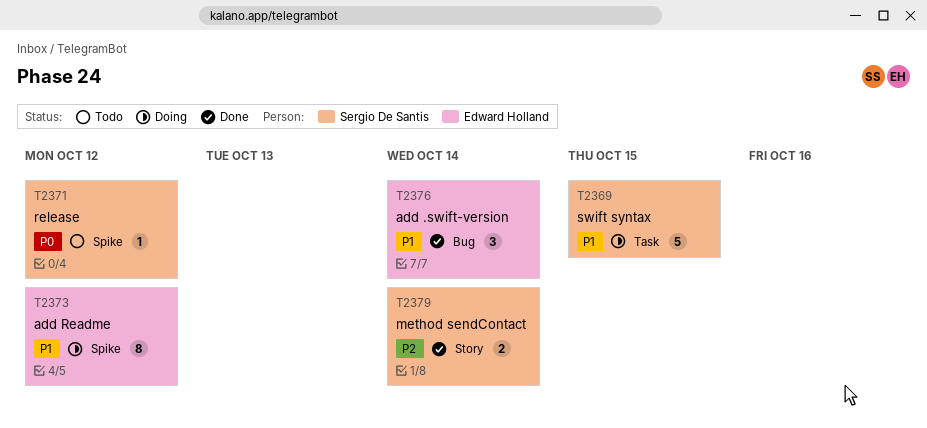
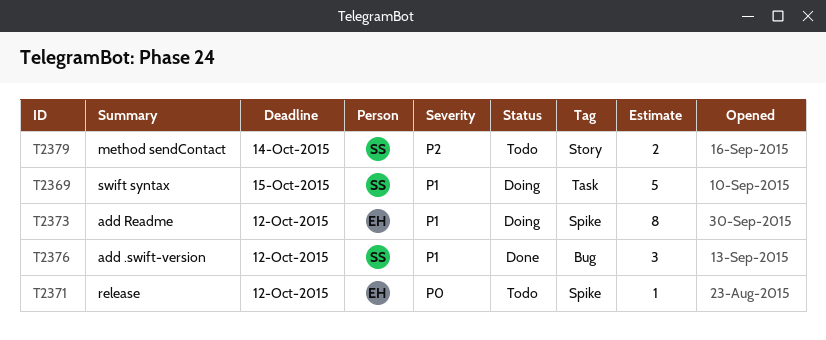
T2371, owner: Sergio De Santis -> Edward Holland
T2376, owner: Edward Holland -> Sergio De Santis
T2376, due: Oct 14 -> Oct 12
T2379, status: Done -> Todo

